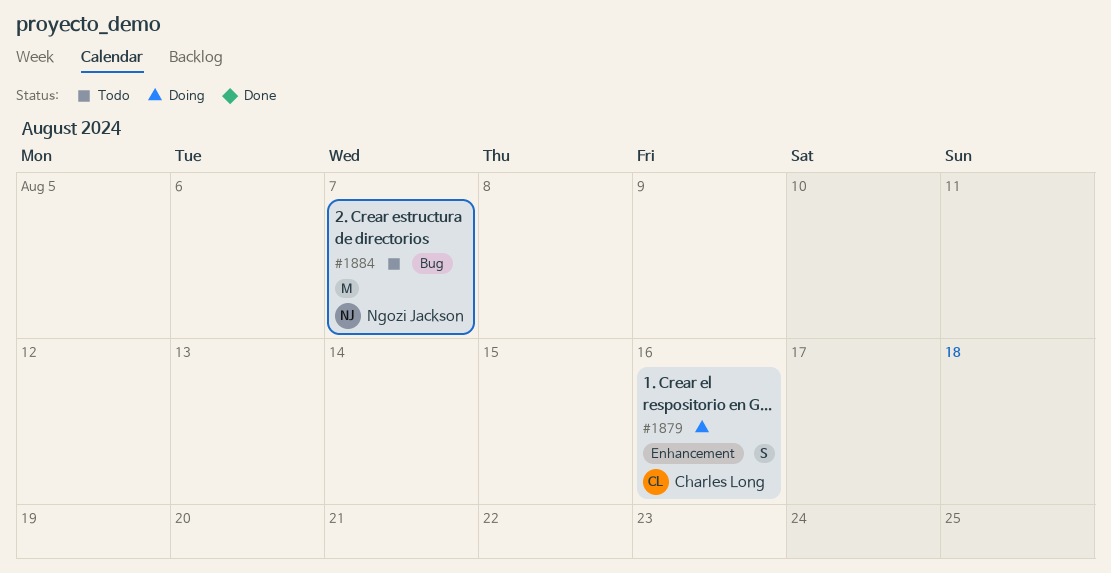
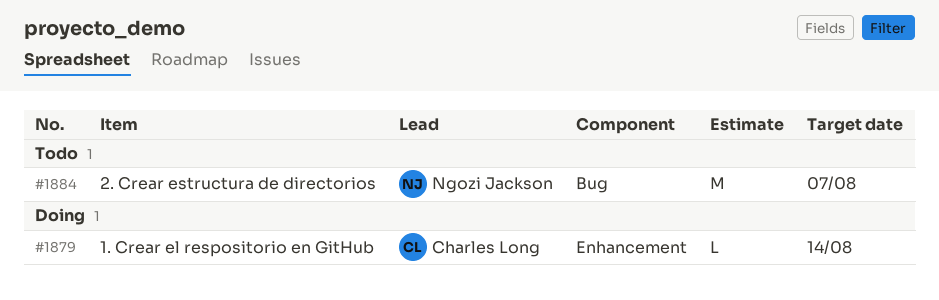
#1879, estimate: S -> L
#1879, due: Aug 16 -> Aug 14

